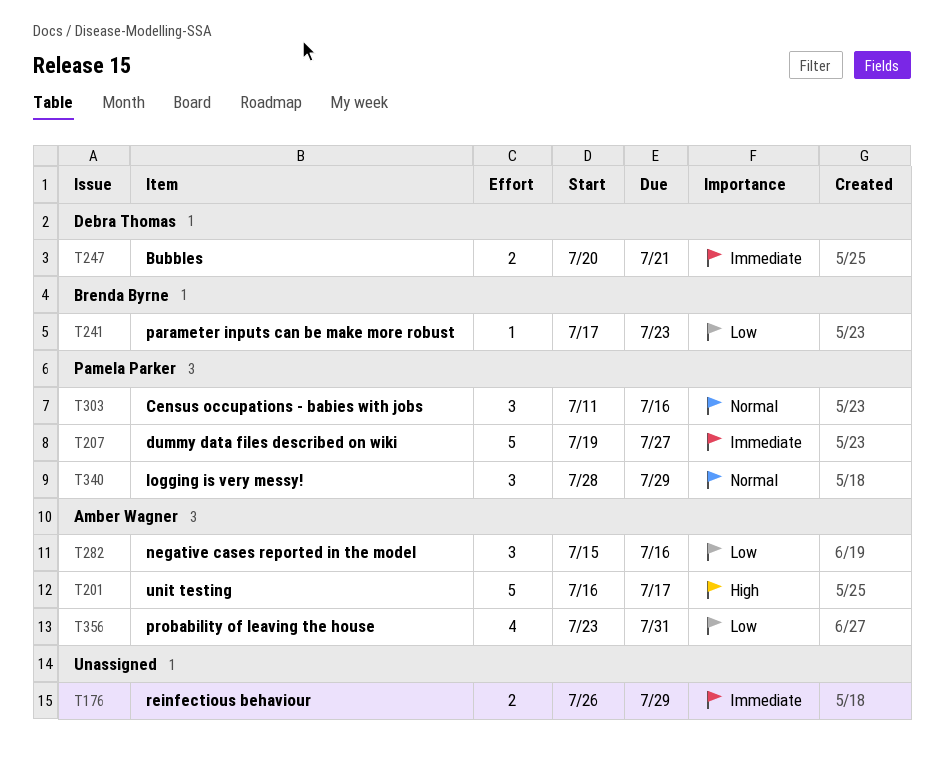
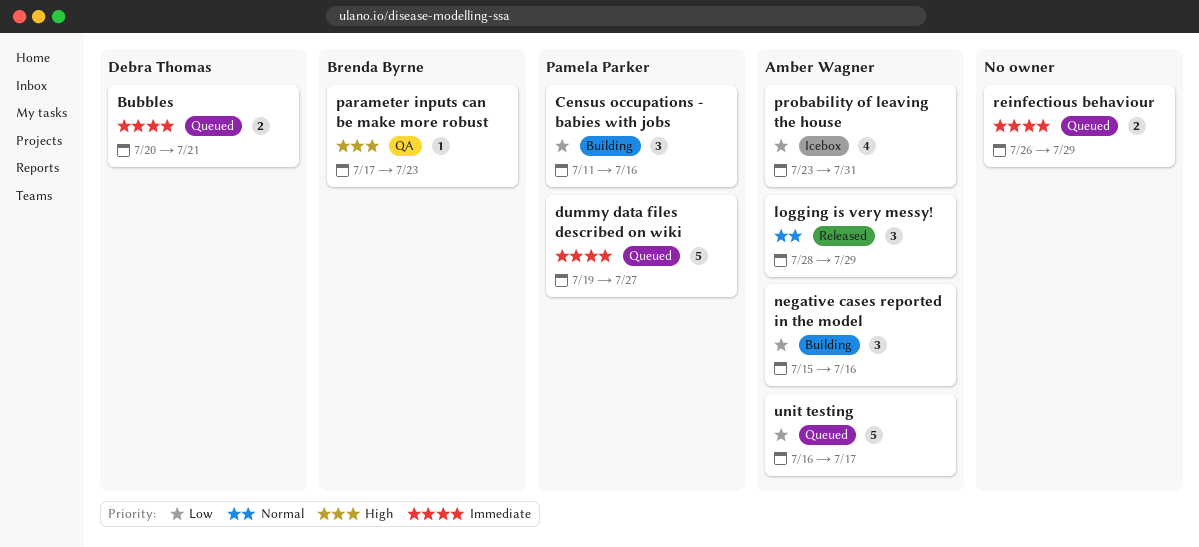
Census occupations - babies with jobs, priority: Normal -> Low
logging is very messy!, owner: Pamela Parker -> Amber Wagner
parameter inputs can be make more robust, priority: Low -> High
unit testing, priority: High -> Low

